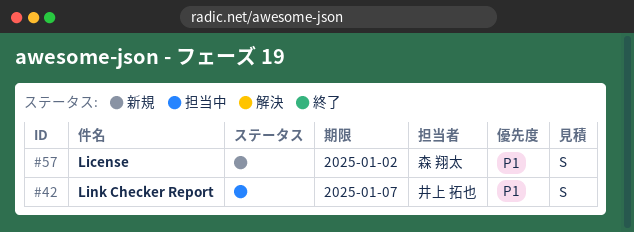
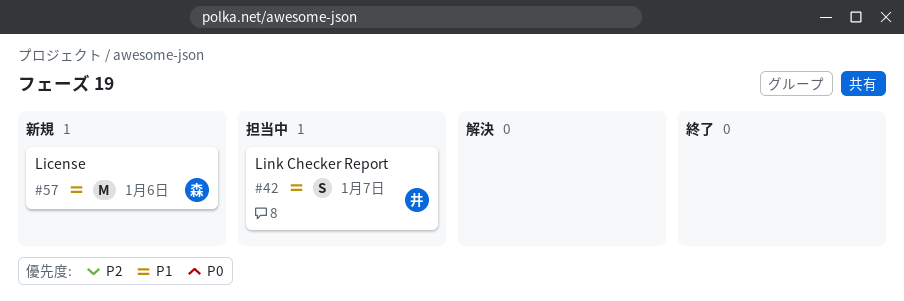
#57, estimate: S -> M
#57, due: Jan 2 -> Jan 6

